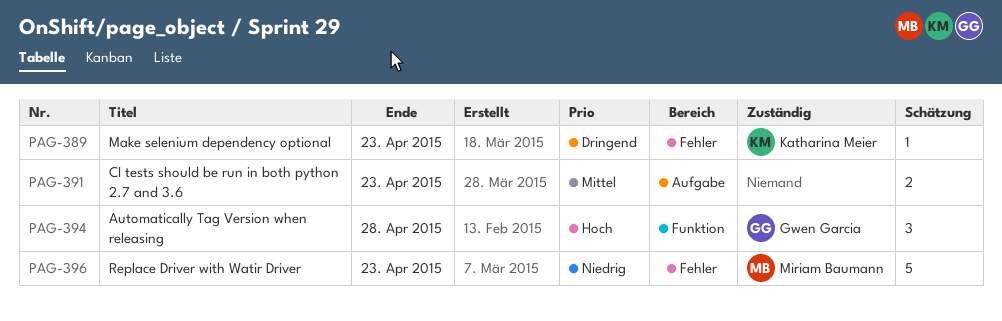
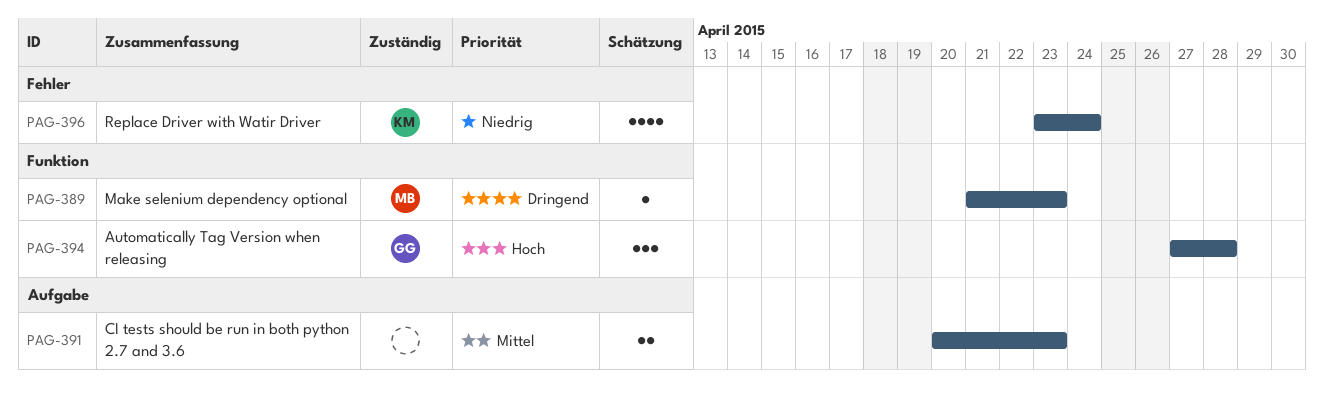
PAG-389, owner: Katharina Meier -> Miriam Baumann
PAG-389, label: Fehler -> Funktion
PAG-396, owner: Miriam Baumann -> Katharina Meier
PAG-396, estimate: 5 -> 4
PAG-396, due: Apr 23 -> Apr 24

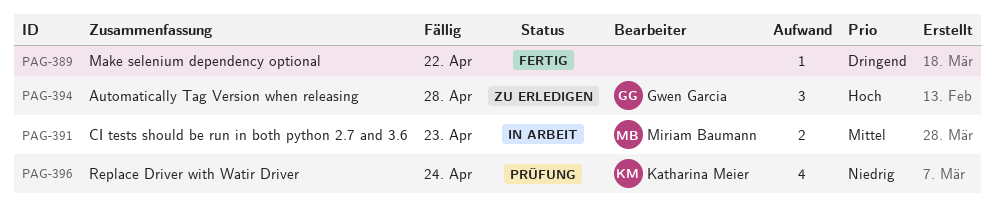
PAG-389, owner: Miriam Baumann -> none
PAG-389, due: Apr 23 -> Apr 22
PAG-391, owner: none -> Miriam Baumann

